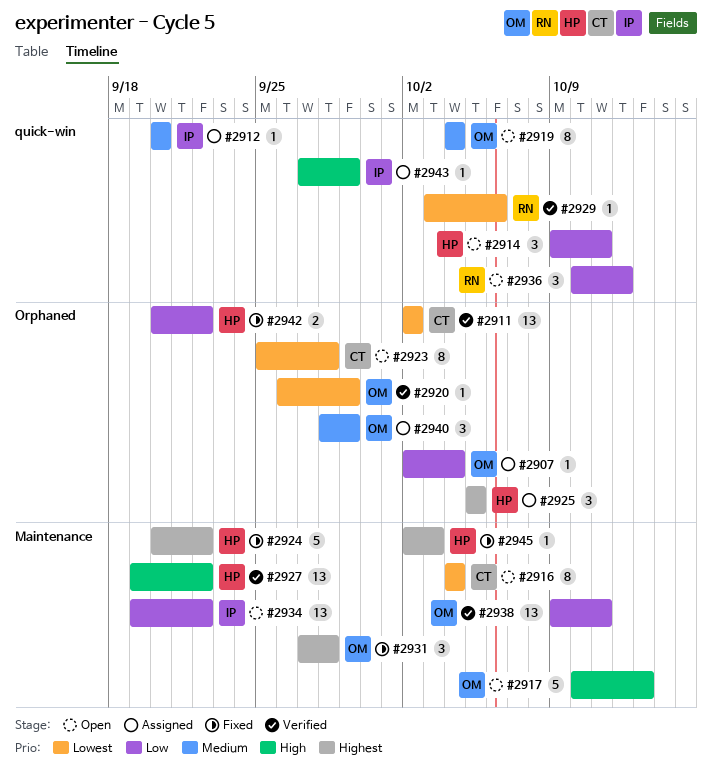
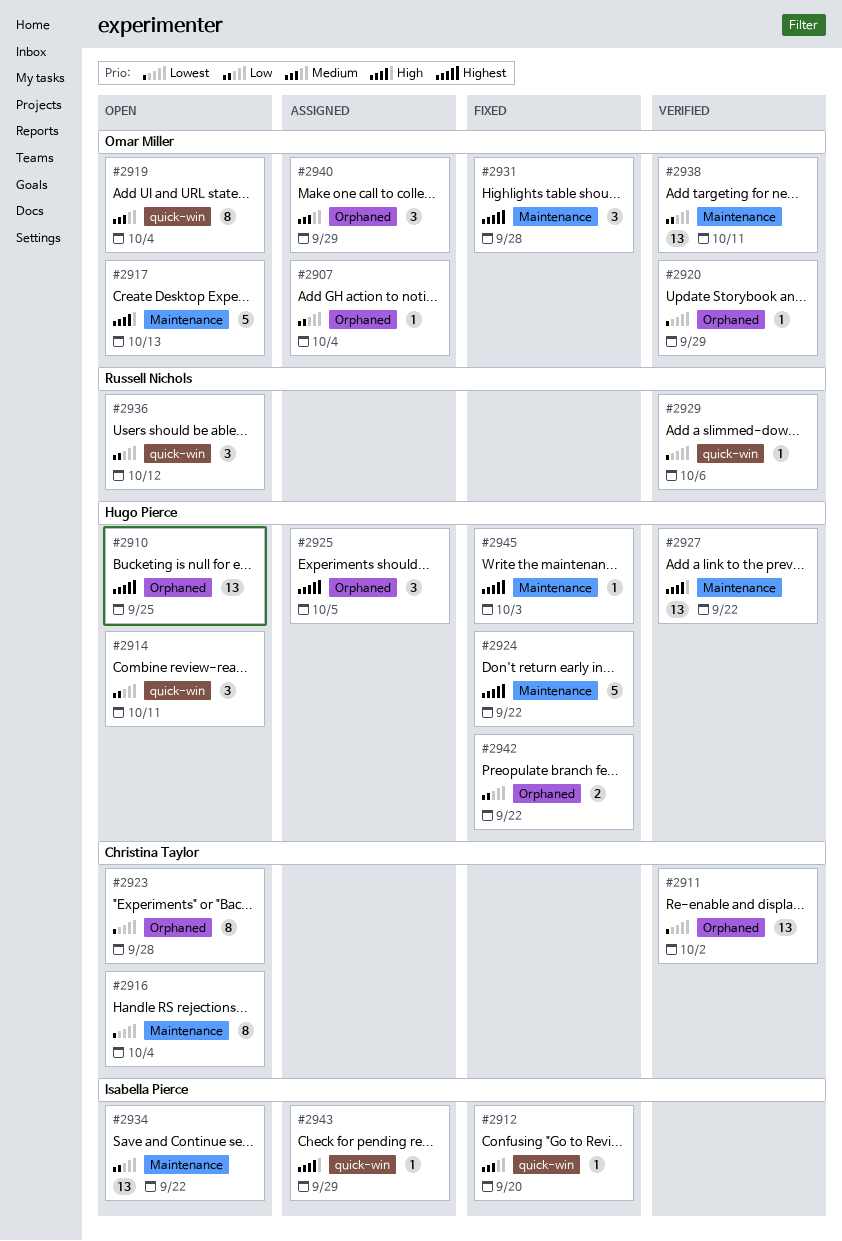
#2910: none -> present
#2912, status: Assigned -> Fixed

